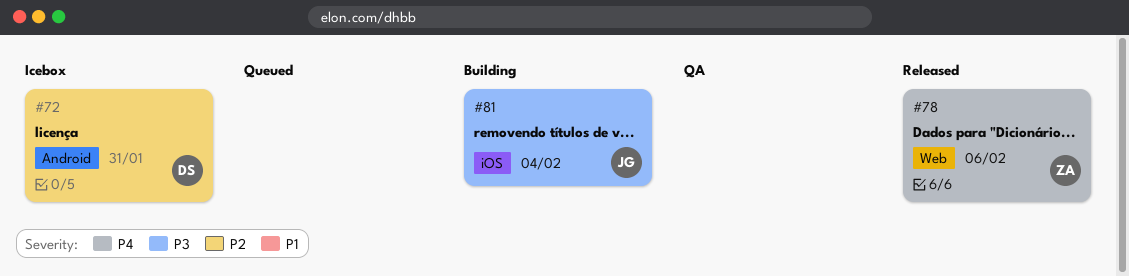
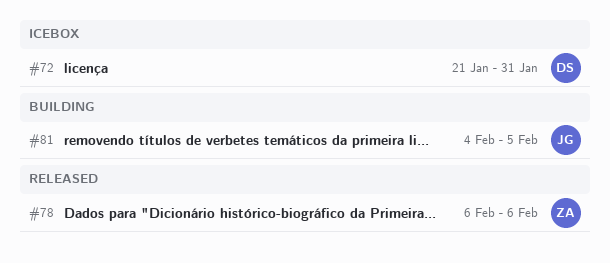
#81, due: Feb 4 -> Feb 5

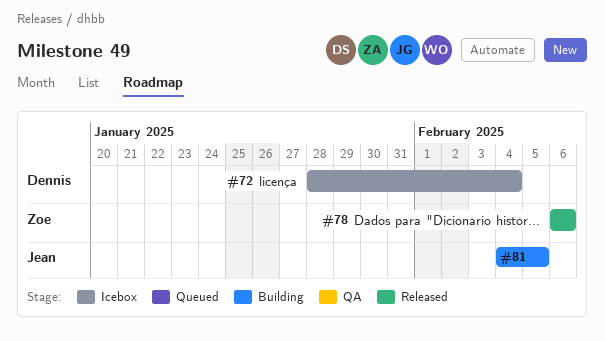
#72, start: Jan 21 -> Jan 28
#72, due: Jan 31 -> Feb 4

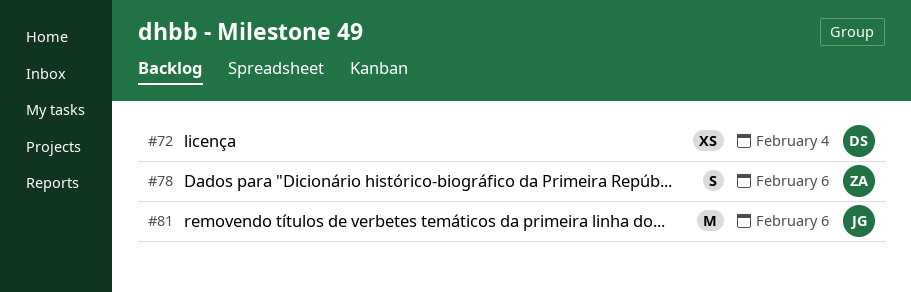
#81, due: Feb 5 -> Feb 6

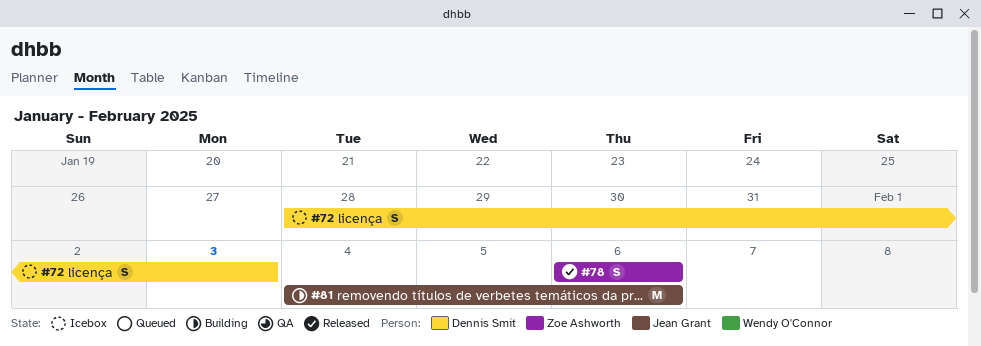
#72, estimate: XS -> S
#72, due: Feb 4 -> Feb 3

